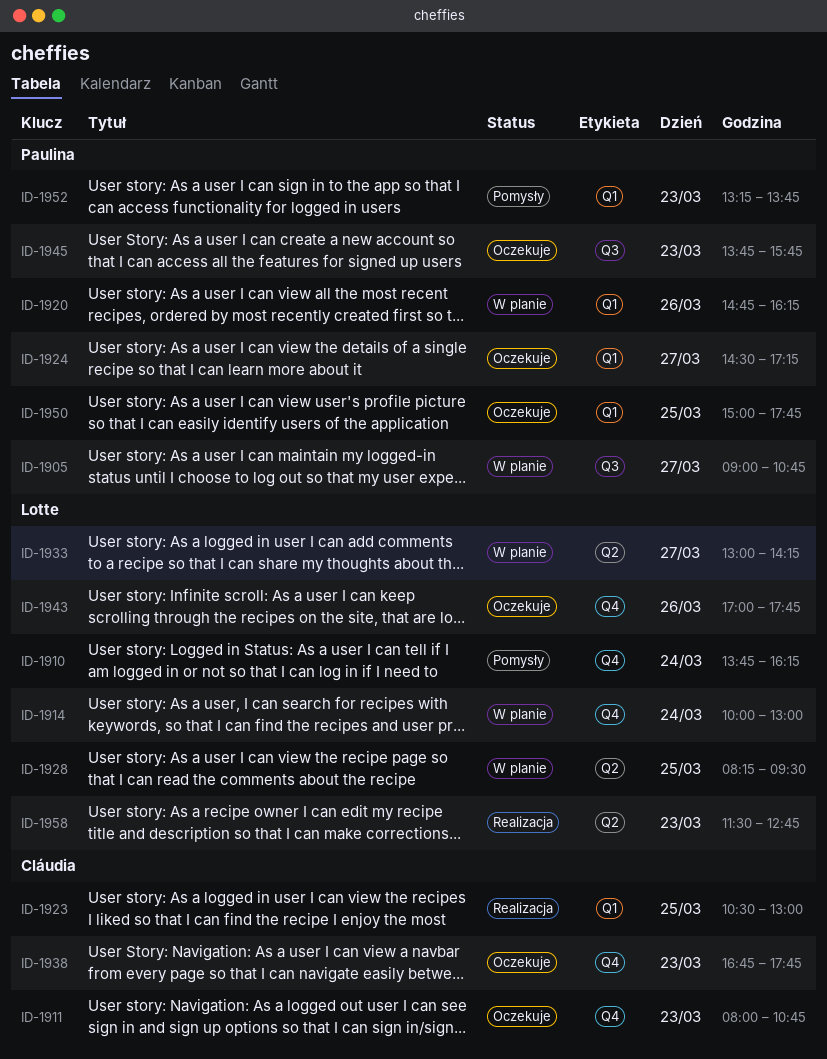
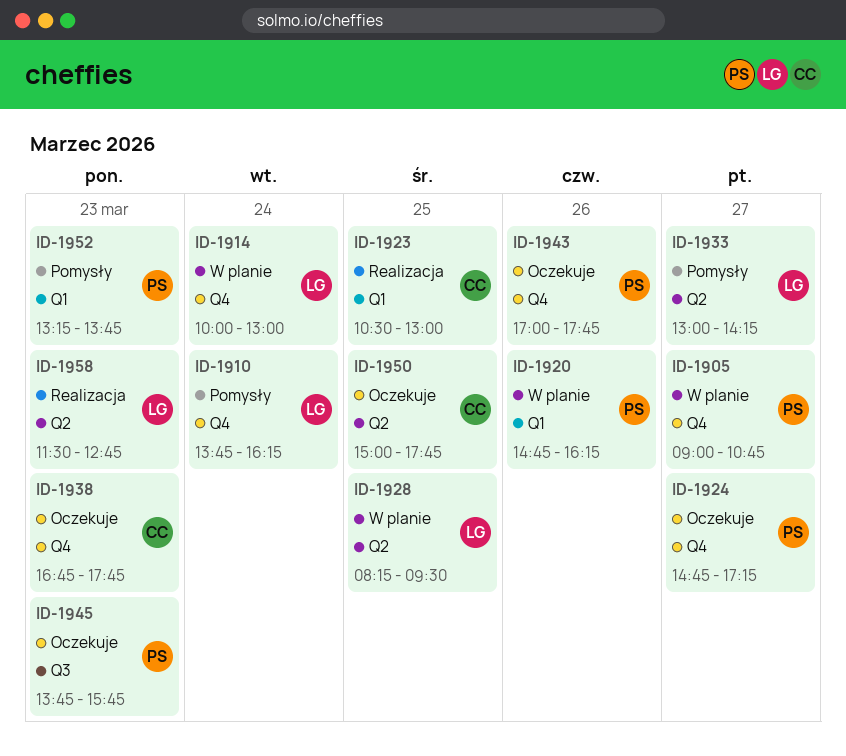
ID-1905, label: Q3 -> Q4
ID-1911: present -> none
ID-1924, label: Q1 -> Q4
ID-1924, begins: 14:30 -> 14:45
ID-1933, status: W planie -> Pomysły
ID-1943, owner: Lotte -> Paulina
ID-1950, owner: Paulina -> Cláudia
ID-1950, label: Q1 -> Q2

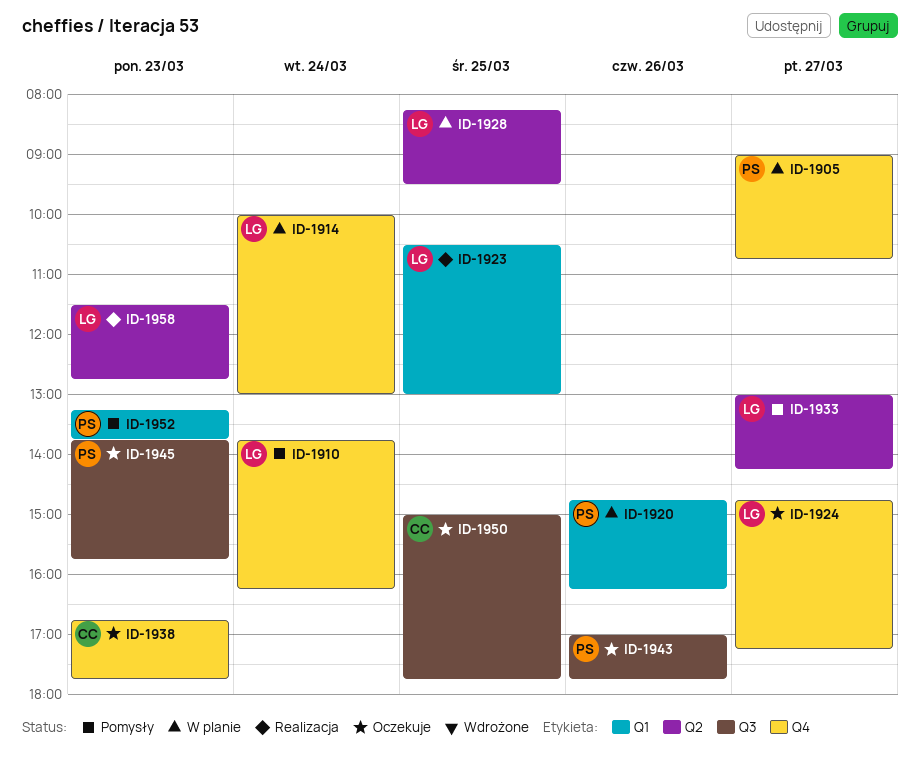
ID-1923, owner: CC -> LG
ID-1924, owner: PS -> LG
ID-1943, label: Q4 -> Q3
ID-1950, label: Q2 -> Q3

